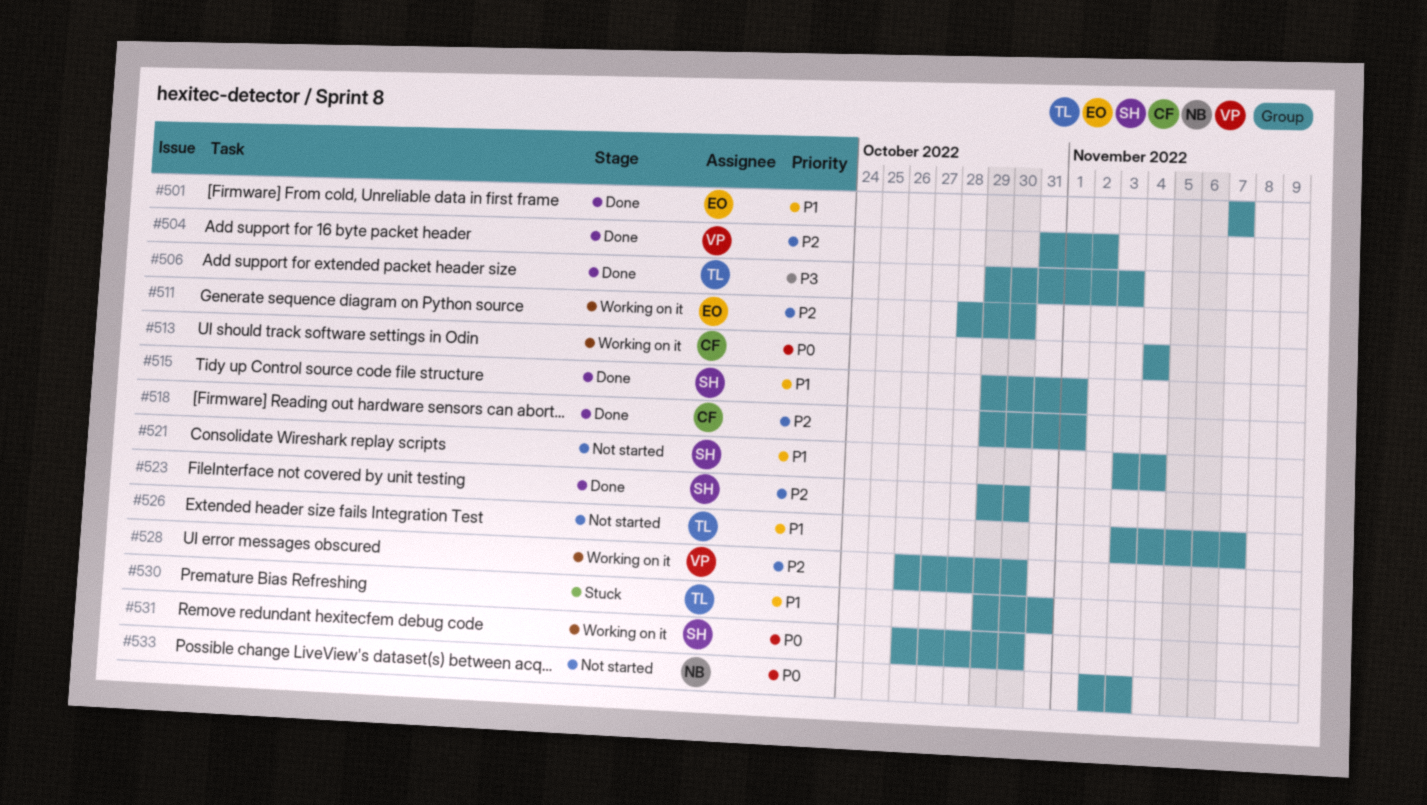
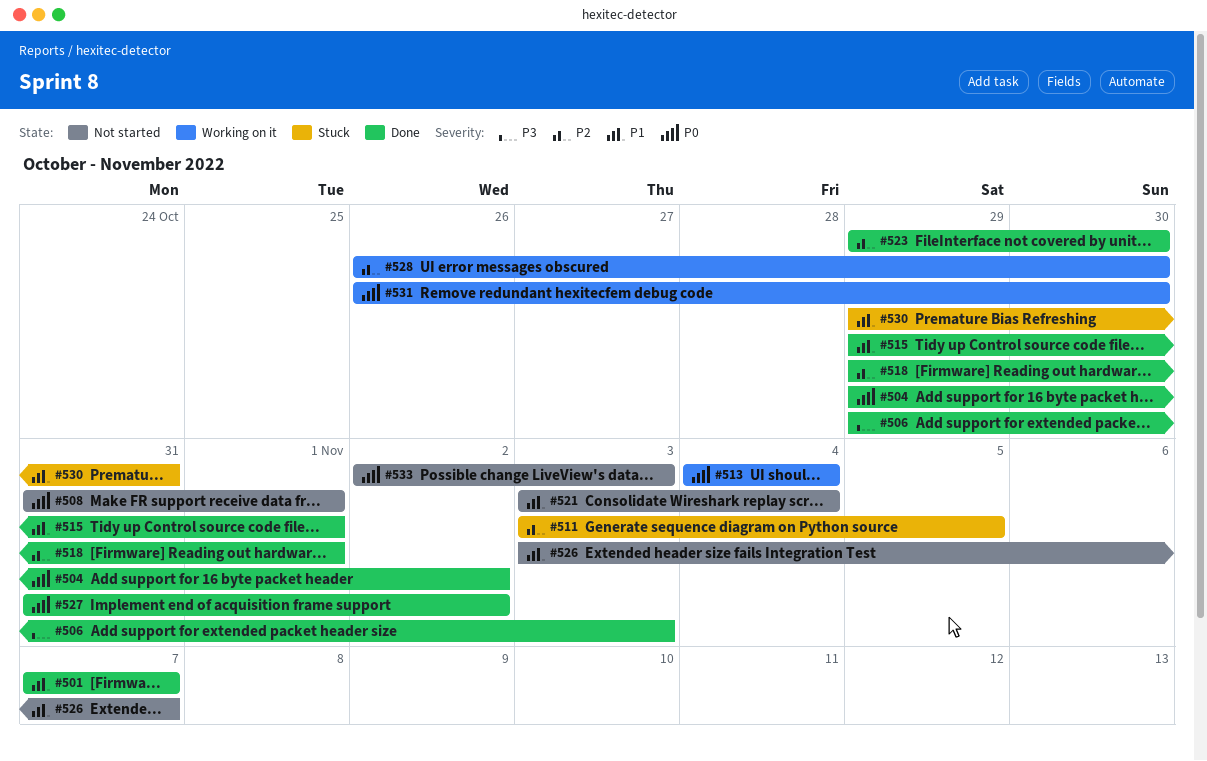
#504, priority: P2 -> P0
#504, start: Oct 31 -> Oct 29
#508: none -> present
#511, status: Working on it -> Stuck
#511, start: Oct 28 -> Nov 3
#511, due: Oct 30 -> Nov 5
#527: none -> present

